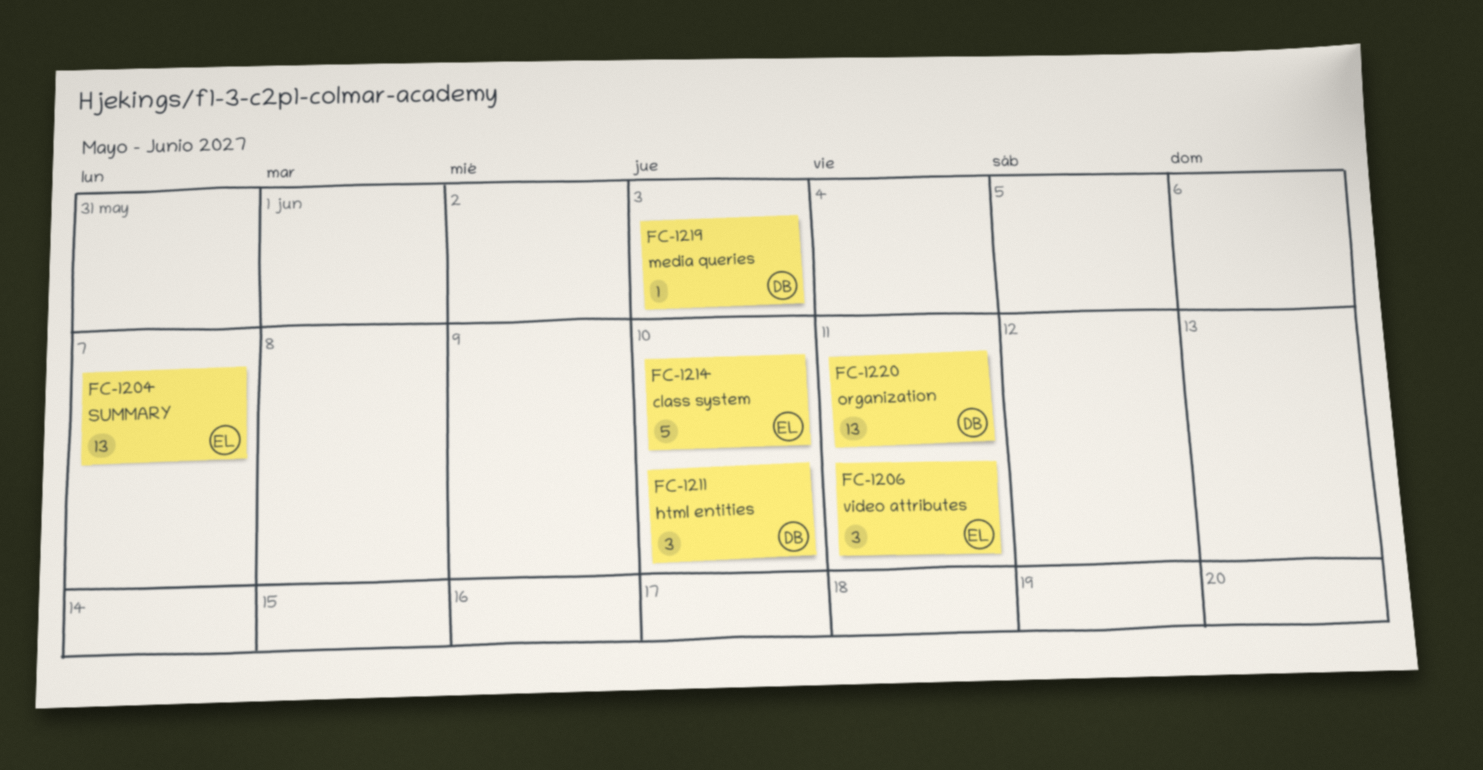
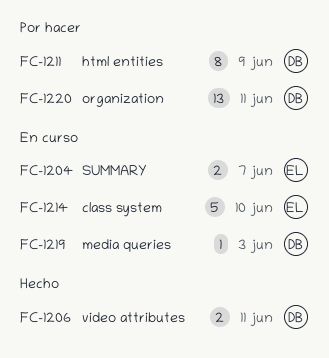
FC-1204, estimate: 13 -> 2
FC-1206, owner: EL -> DB
FC-1206, estimate: 3 -> 2
FC-1211, estimate: 3 -> 8
FC-1211, due: Jun 10 -> Jun 9

